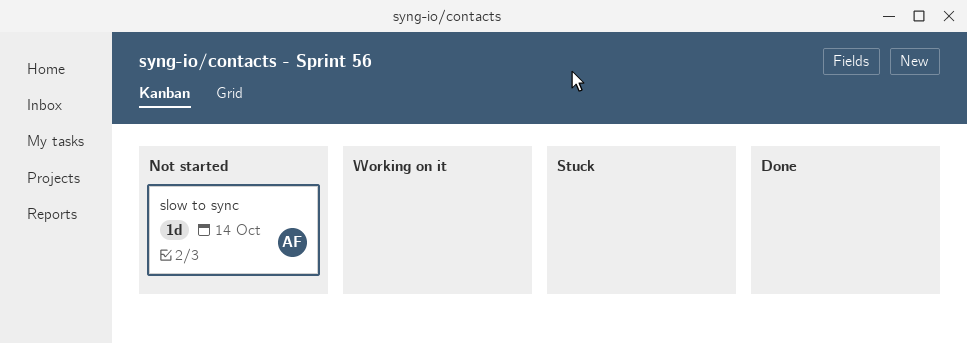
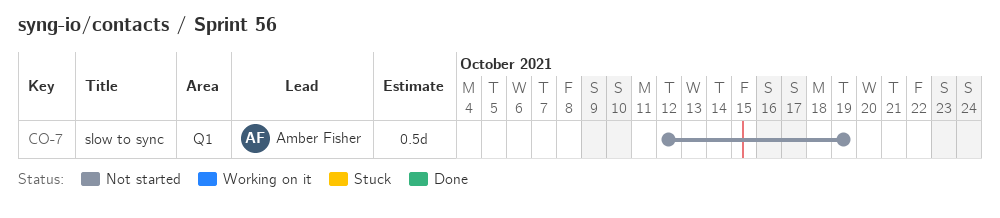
slow to sync, estimate: 1d -> 0.5d
slow to sync, due: Oct 14 -> Oct 19

